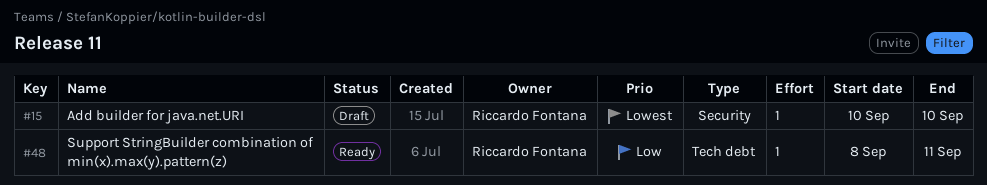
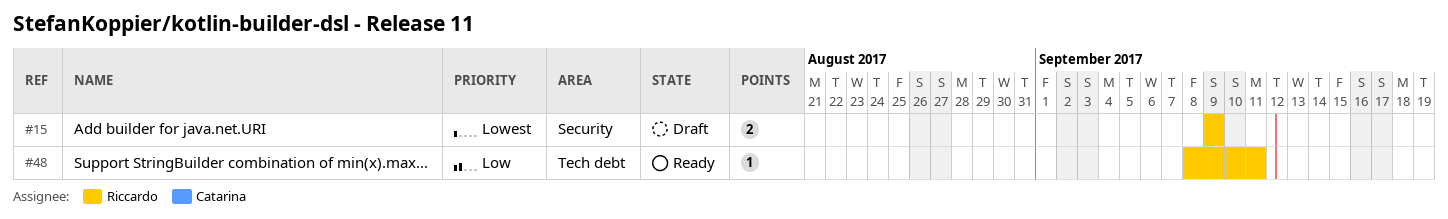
#15, estimate: 1 -> 2
#15, start: Sep 10 -> Sep 9
#15, due: Sep 10 -> Sep 9

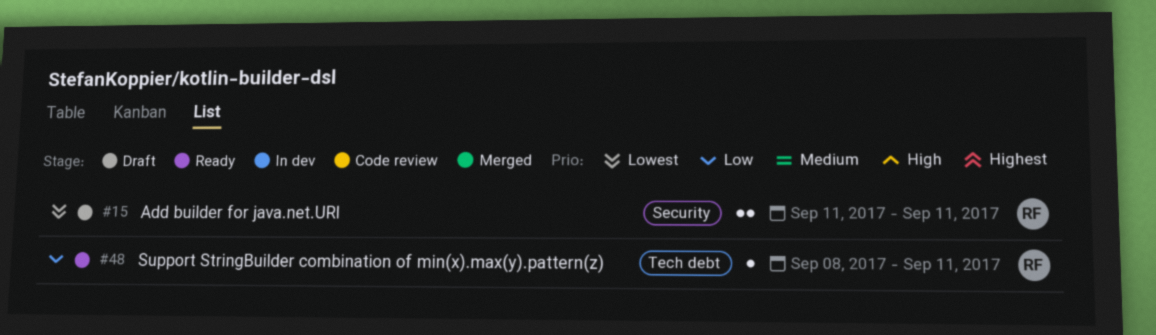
#15, start: Sep 9 -> Sep 11
#15, due: Sep 9 -> Sep 11

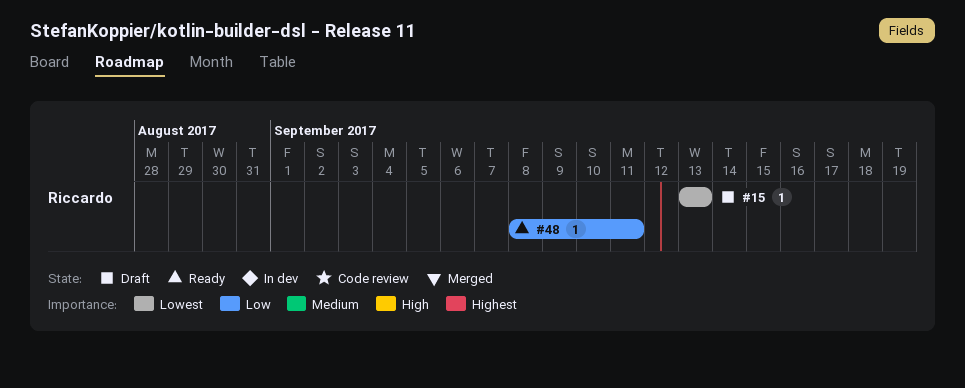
#15, estimate: 2 -> 1
#15, start: Sep 11 -> Sep 13
#15, due: Sep 11 -> Sep 13

